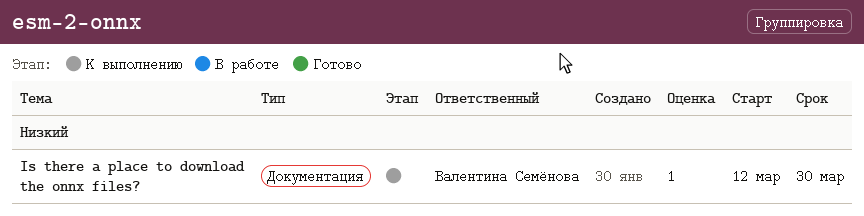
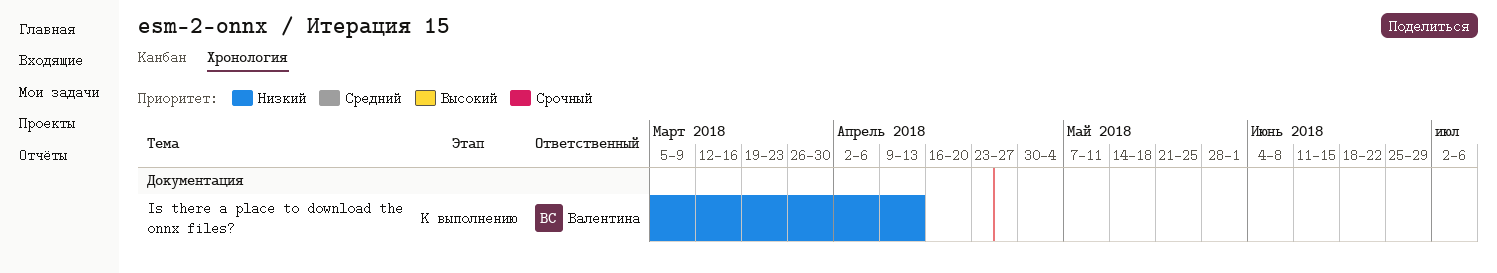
Is there a place to download the onnx files?, start: Mar 12 -> Mar 5
Is there a place to download the onnx files?, due: Mar 30 -> Apr 13

